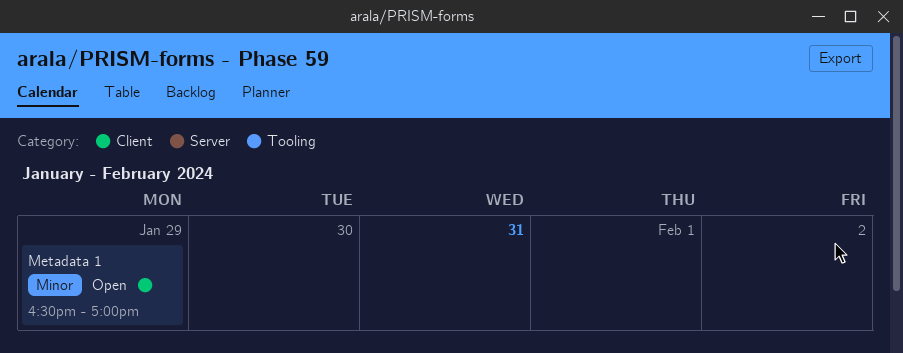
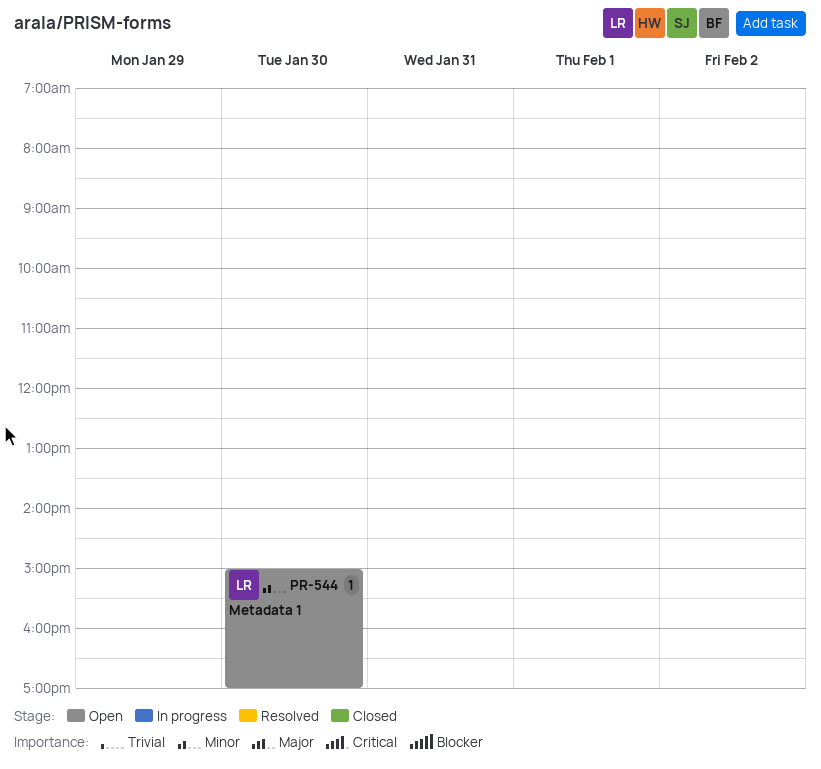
Metadata 1, day: Jan 29 -> Jan 30
Metadata 1, begins: 16:30 -> 15:00

